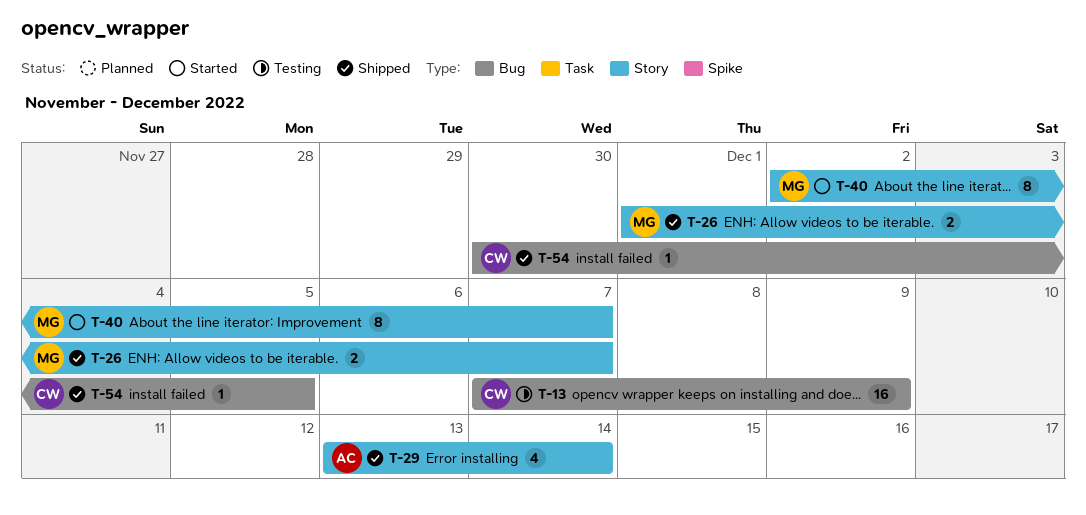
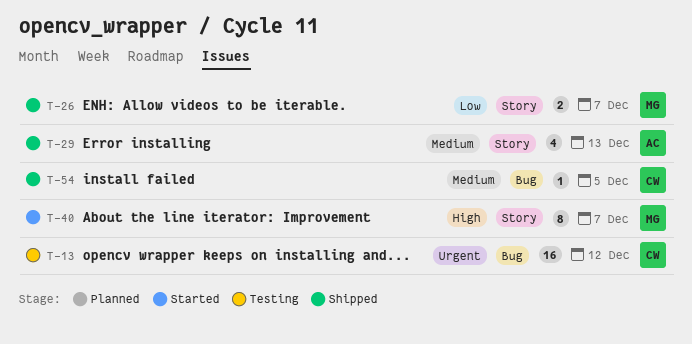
T-13, due: Dec 9 -> Dec 12
T-29, due: Dec 14 -> Dec 13

